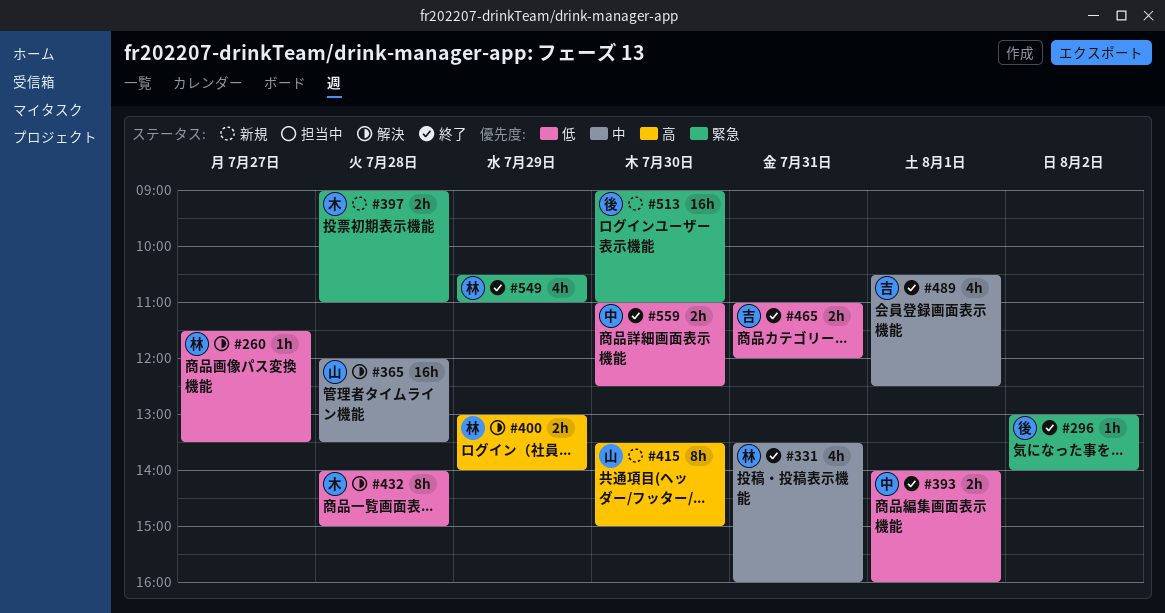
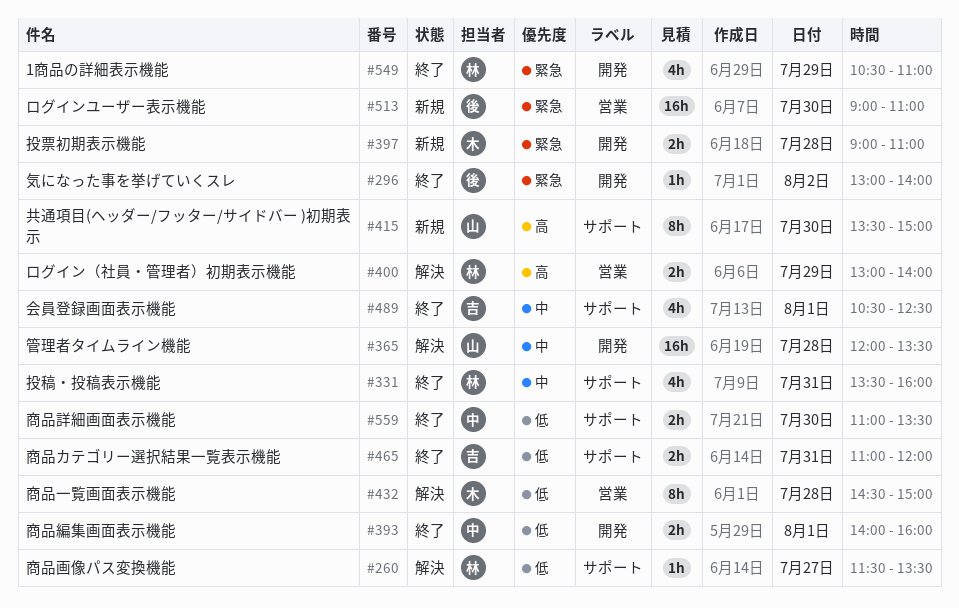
#432, begins: 14:00 -> 14:30
#559, ends: 12:30 -> 13:30

